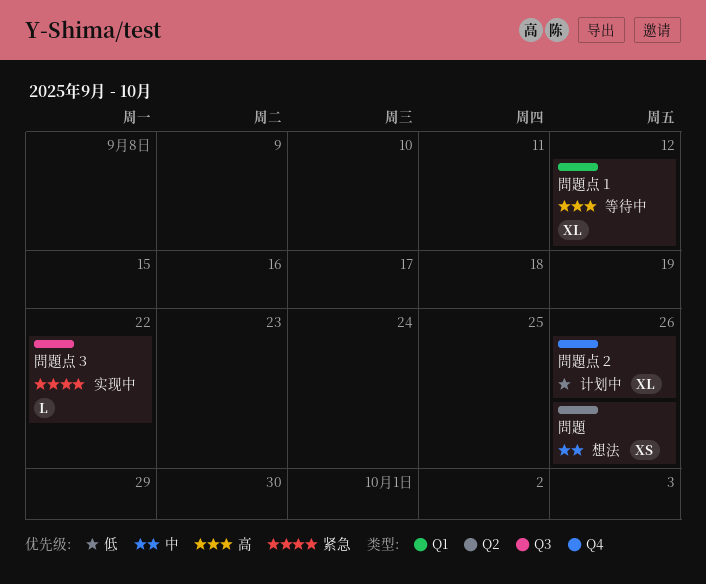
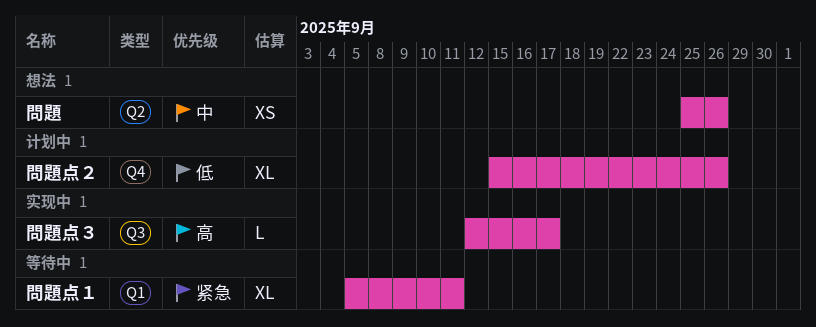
問題点１, priority: 高 -> 紧急
問題点１, due: Sep 12 -> Sep 11
問題点３, priority: 紧急 -> 高
問題点３, due: Sep 22 -> Sep 17

